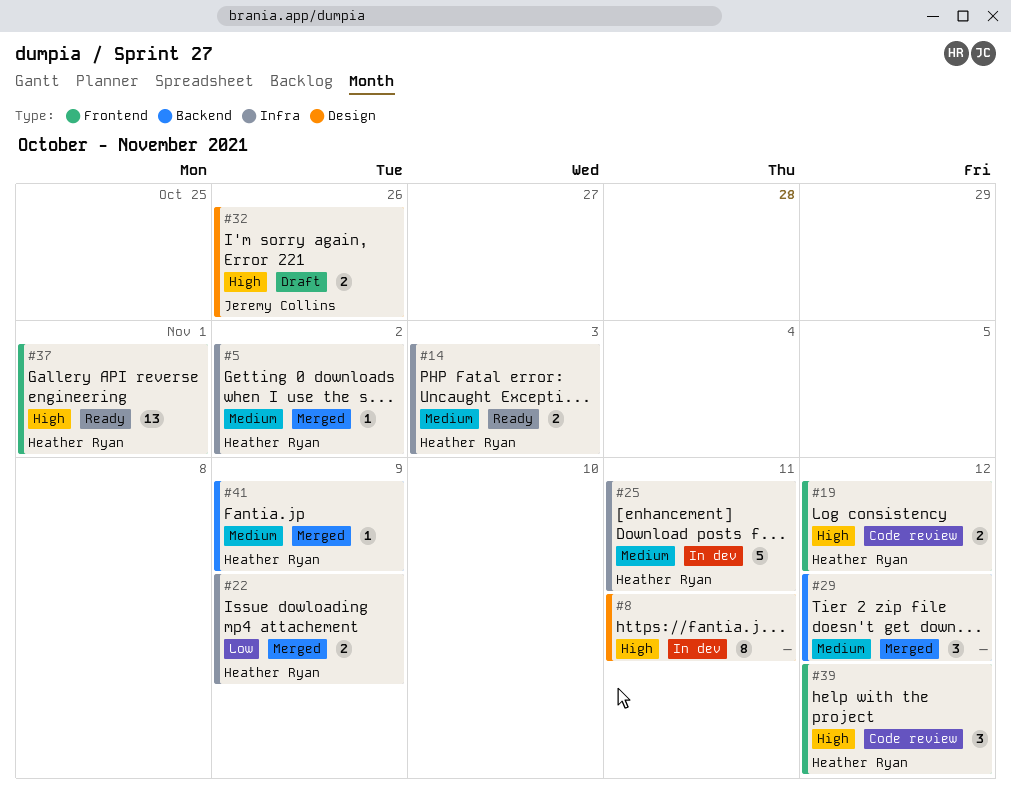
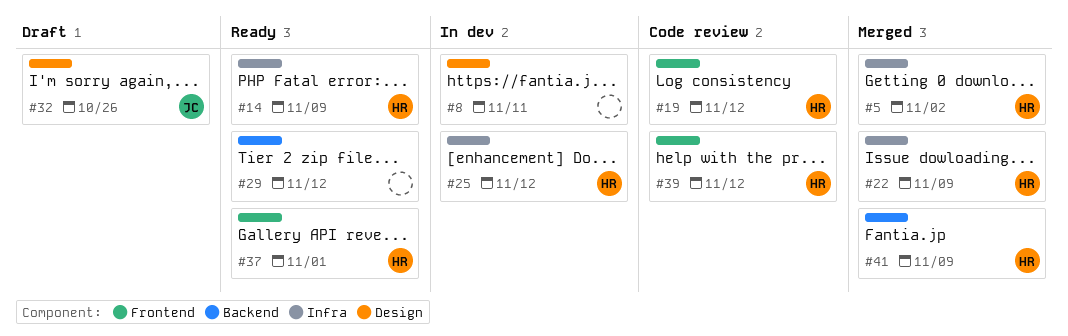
#14, due: Nov 3 -> Nov 9
#25, due: Nov 11 -> Nov 12
#29, status: Merged -> Ready

